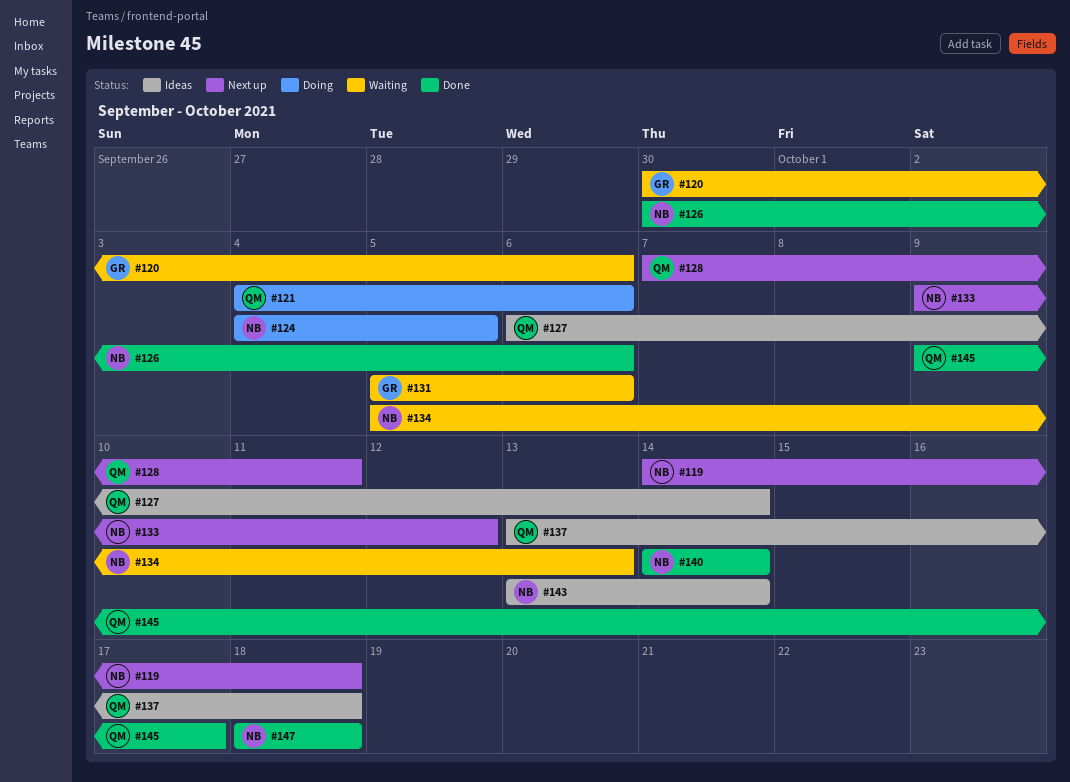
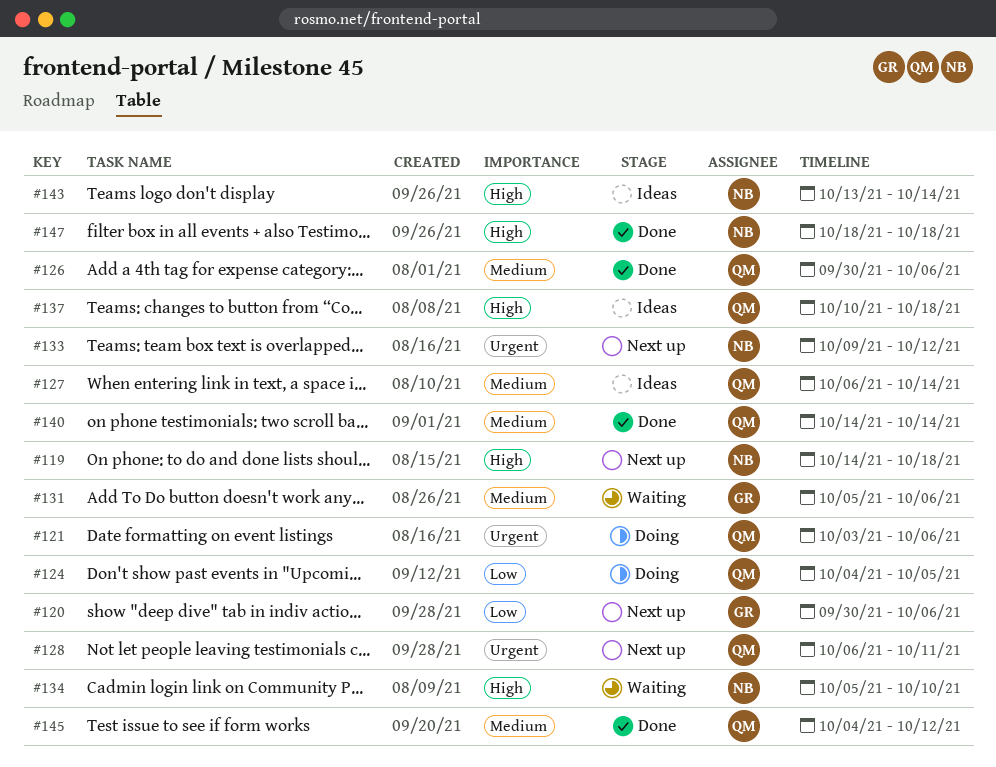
#120, status: Waiting -> Next up
#121, start: Oct 4 -> Oct 3
#124, owner: NB -> QM
#126, owner: NB -> QM
#128, start: Oct 7 -> Oct 6
#134, due: Oct 13 -> Oct 10
#137, start: Oct 13 -> Oct 10
#140, owner: NB -> QM
#145, start: Oct 9 -> Oct 4
#145, due: Oct 17 -> Oct 12

